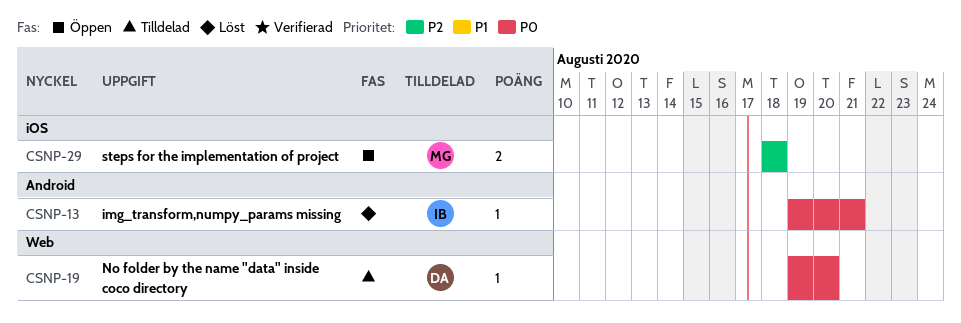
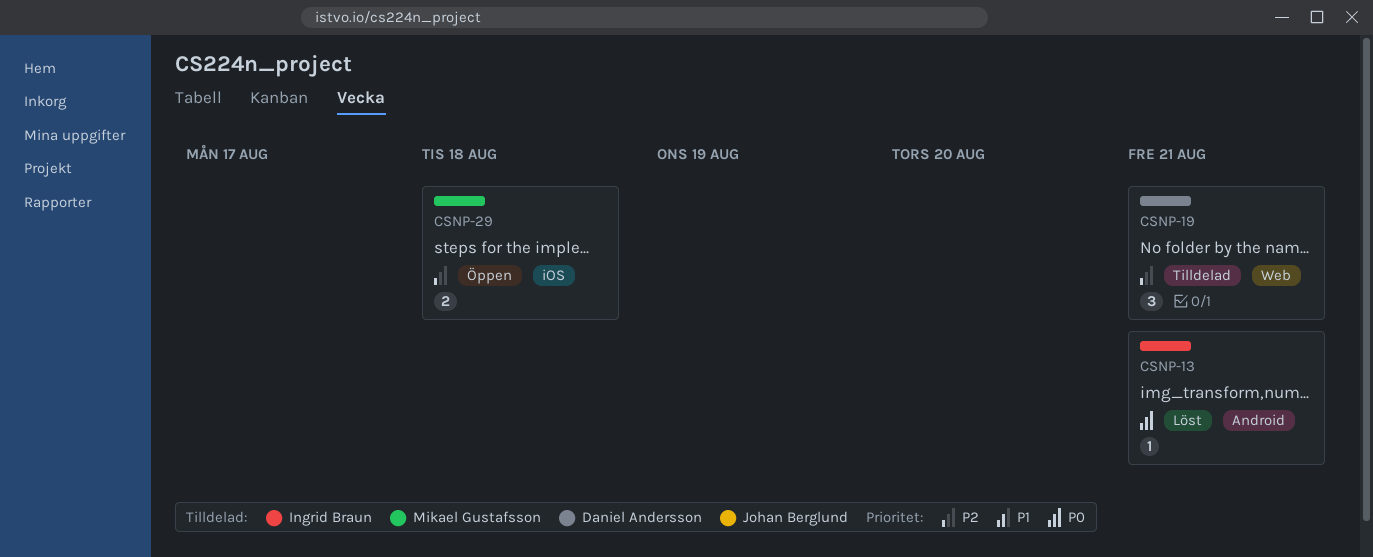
CSNP-19, priority: P0 -> P2
CSNP-19, estimate: 1 -> 3
CSNP-19, due: Aug 20 -> Aug 21

